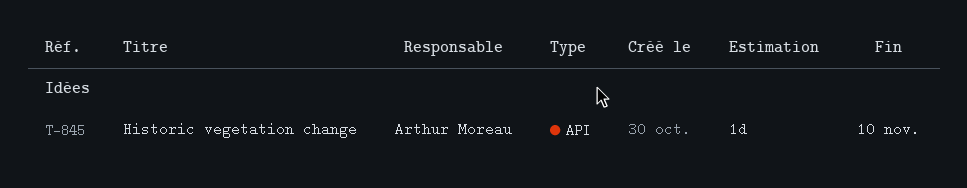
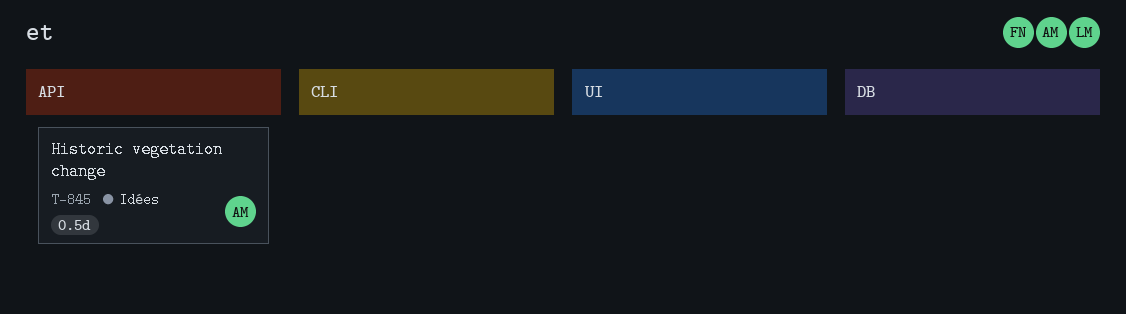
T-845, estimate: 1d -> 0.5d

